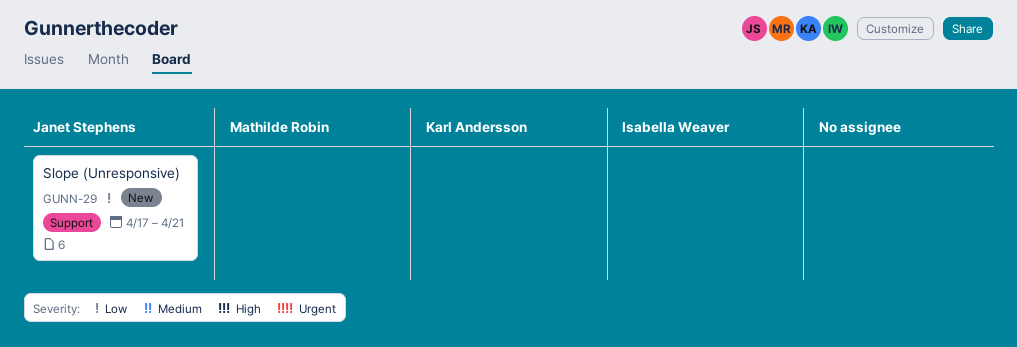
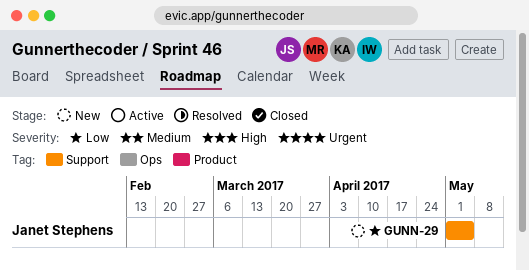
GUNN-29, start: Apr 17 -> May 1
GUNN-29, due: Apr 21 -> May 5

